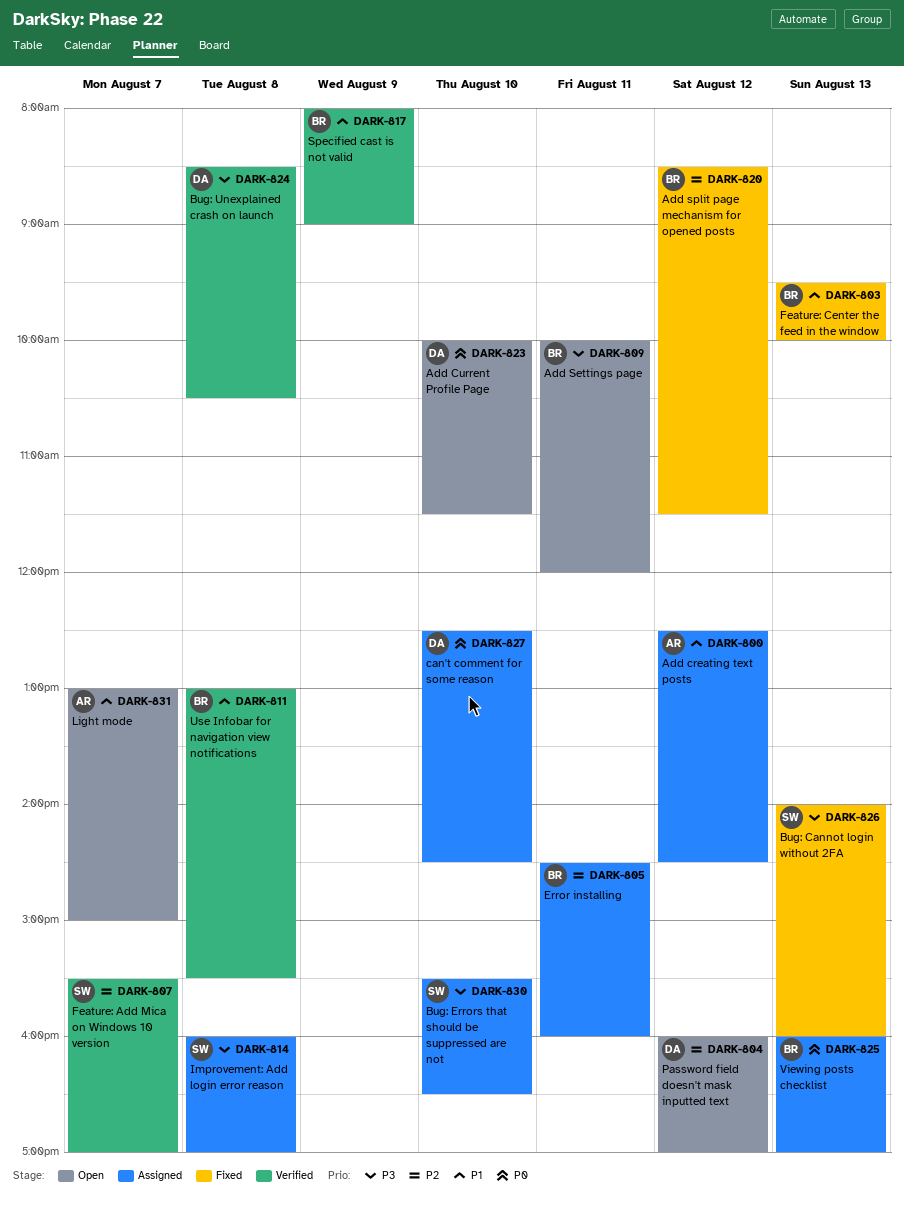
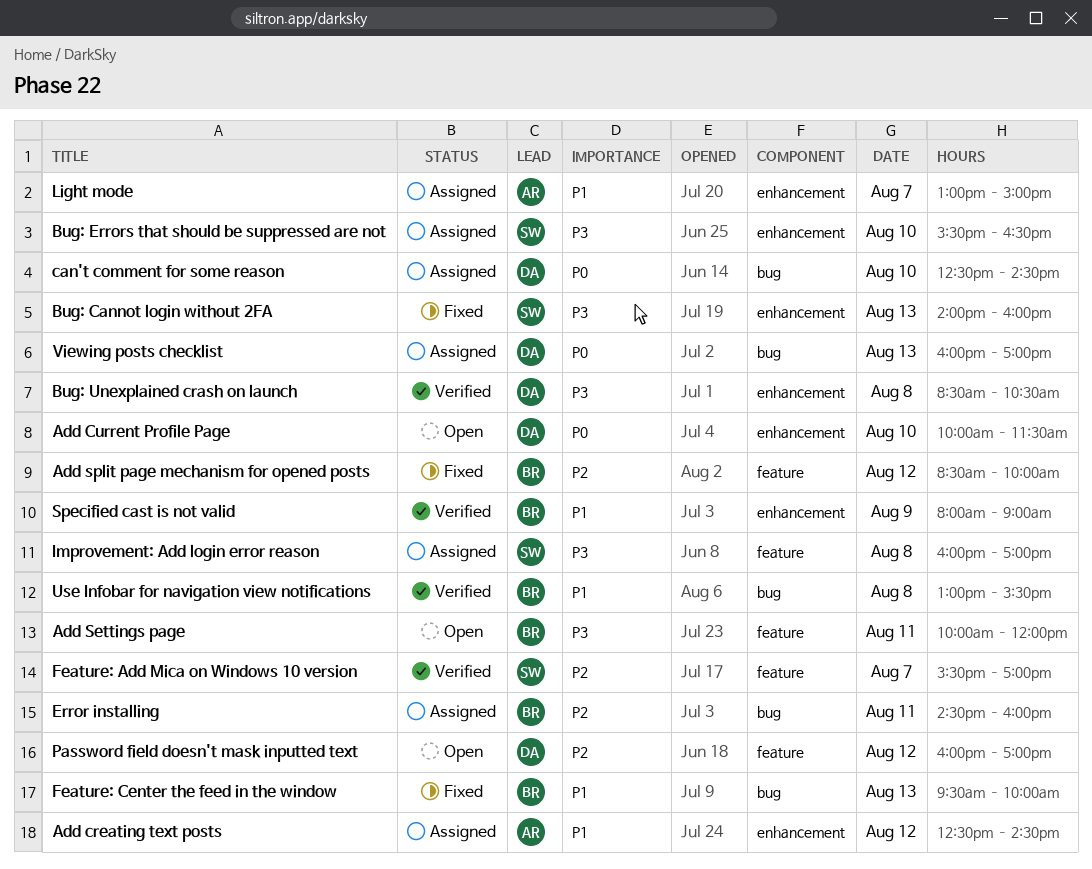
Add split page mechanism for opened posts, ends: 11:30 -> 10:00
Light mode, status: Open -> Assigned
Viewing posts checklist, owner: BR -> DA

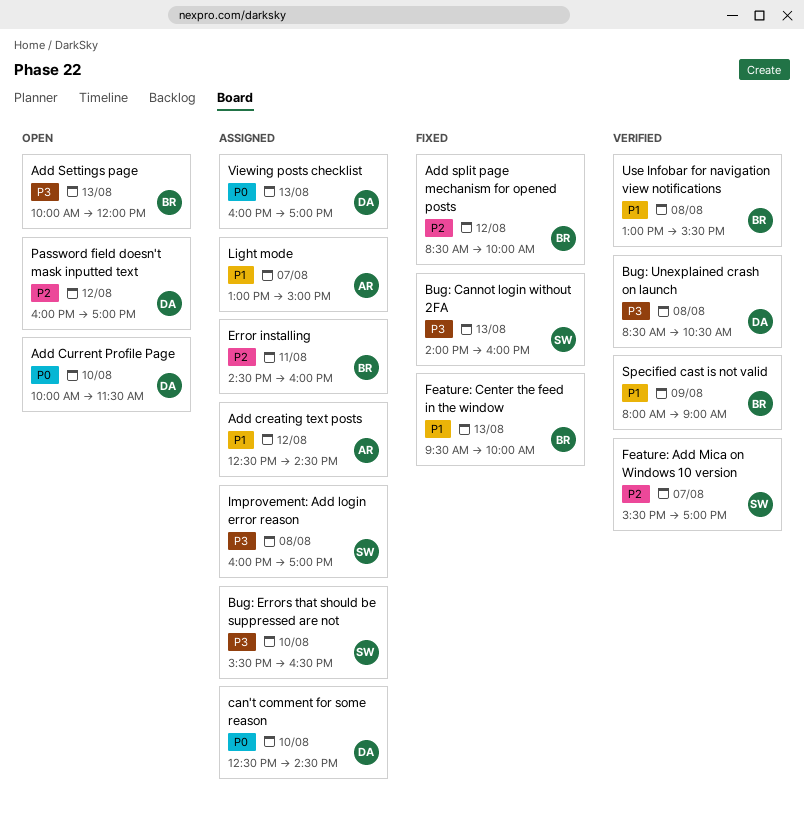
Add Settings page, day: Aug 11 -> Aug 13

